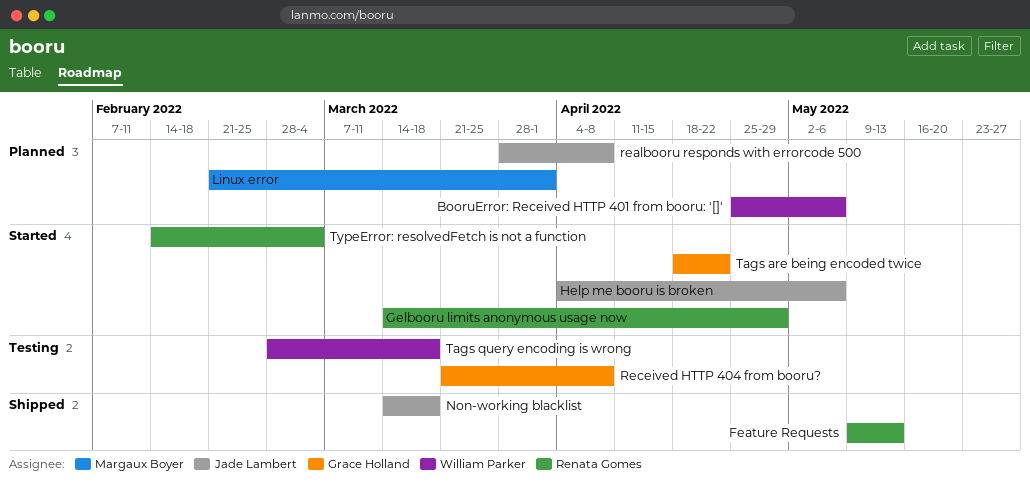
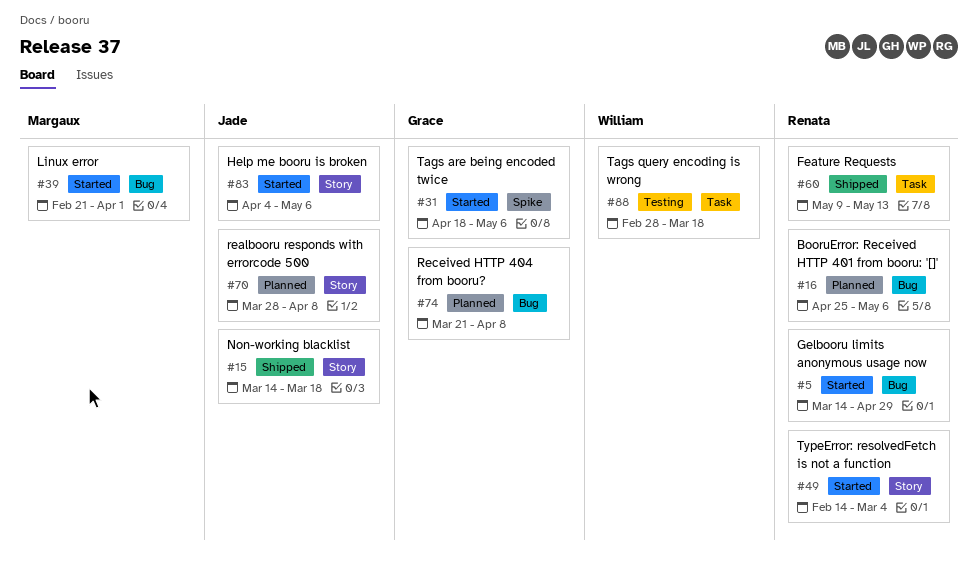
BooruError: Received HTTP 401 from booru: '[]', owner: William Parker -> Renata Gomes
Linux error, status: Planned -> Started
Received HTTP 404 from booru?, status: Testing -> Planned
Tags are being encoded twice, due: Apr 22 -> May 6

